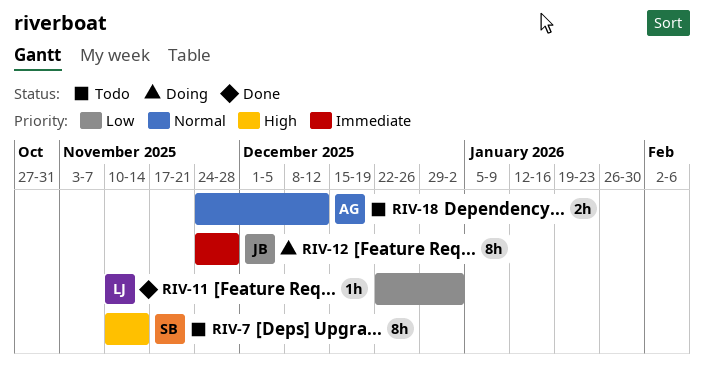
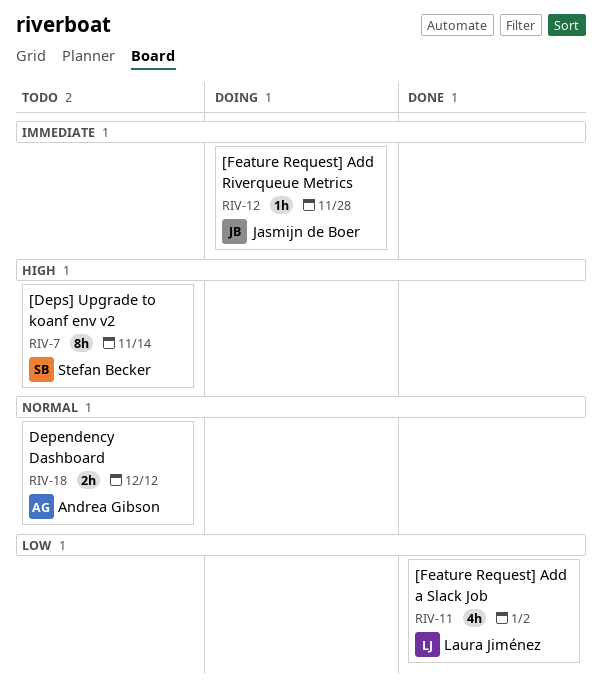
RIV-11, estimate: 1h -> 4h
RIV-12, estimate: 8h -> 1h

